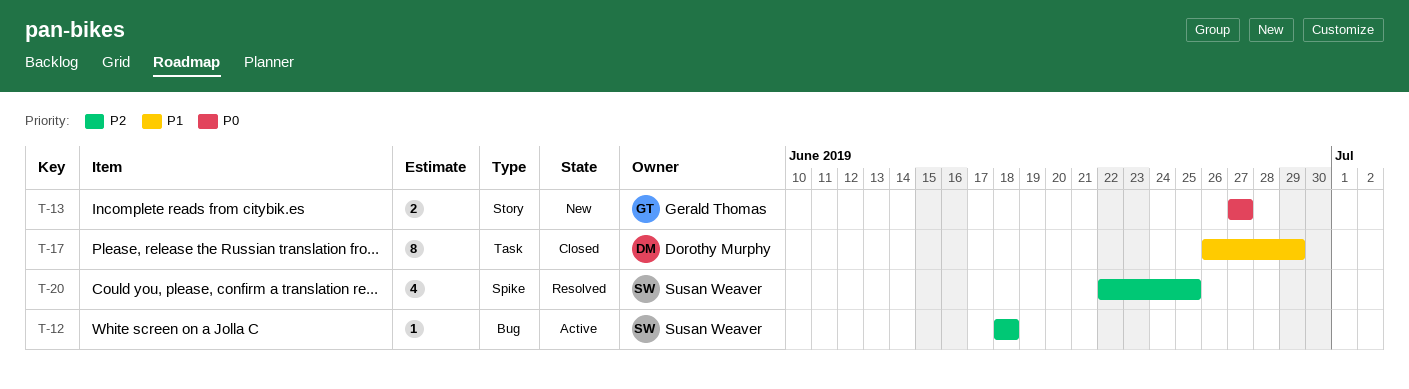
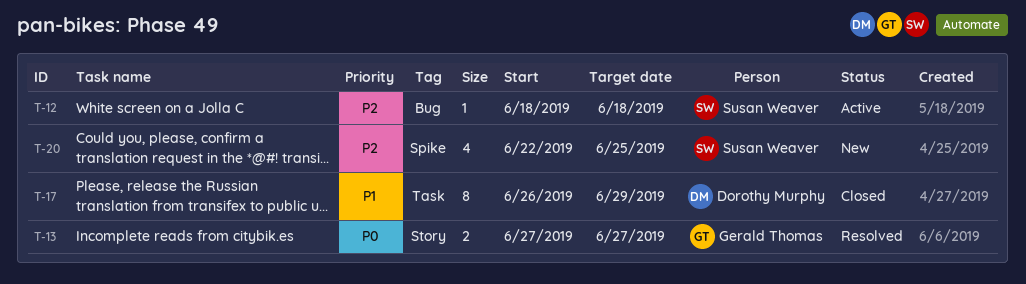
T-13, status: New -> Resolved
T-20, status: Resolved -> New

